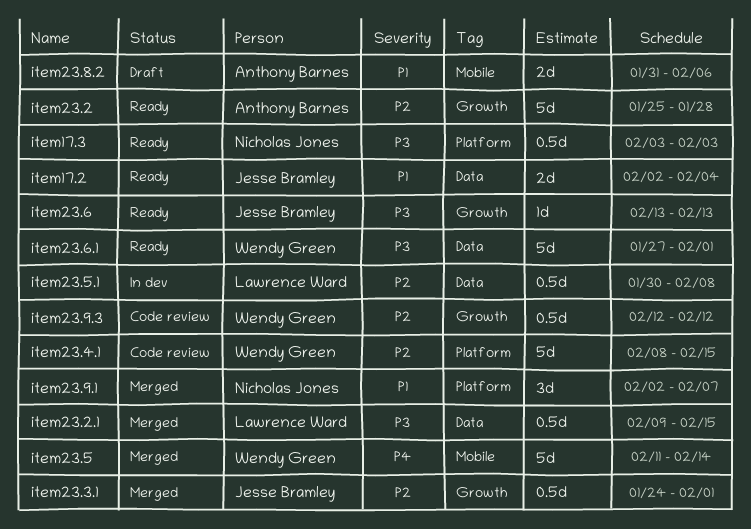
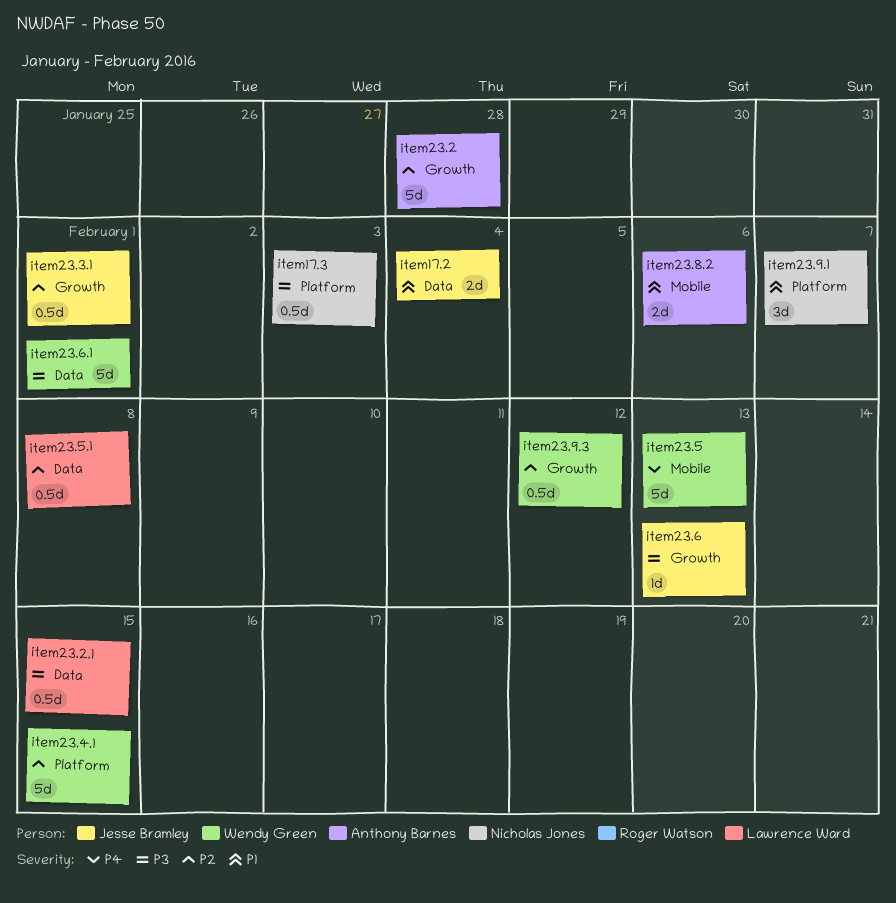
item23.5, due: Feb 14 -> Feb 13

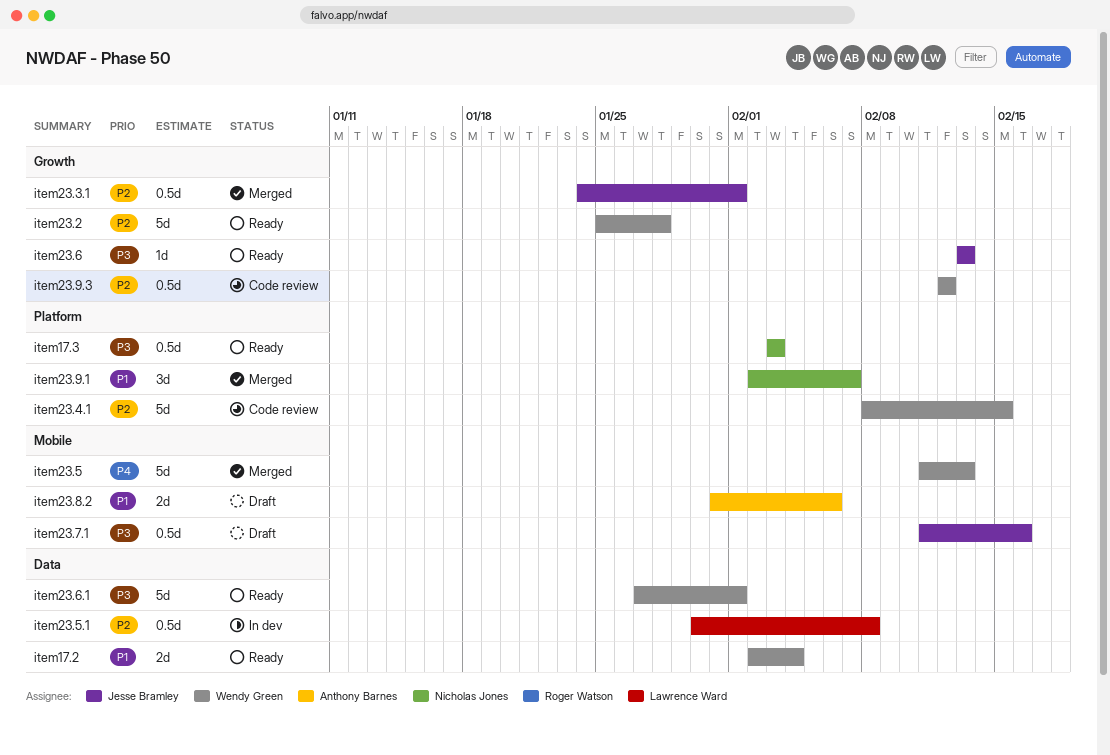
item17.2, owner: Jesse Bramley -> Wendy Green
item23.2, owner: Anthony Barnes -> Wendy Green
item23.2.1: present -> none
item23.7.1: none -> present

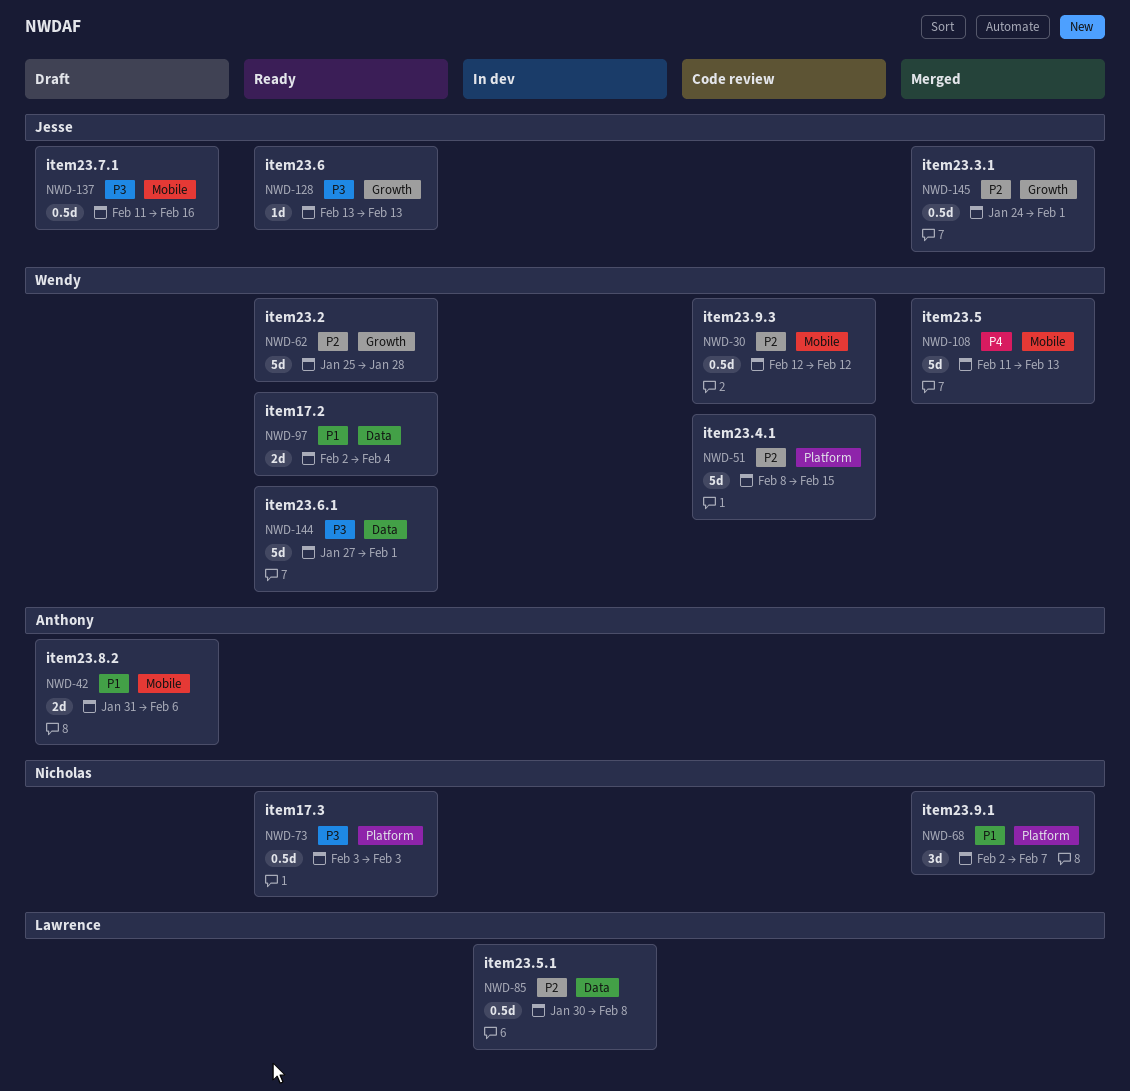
item23.9.3, label: Growth -> Mobile

